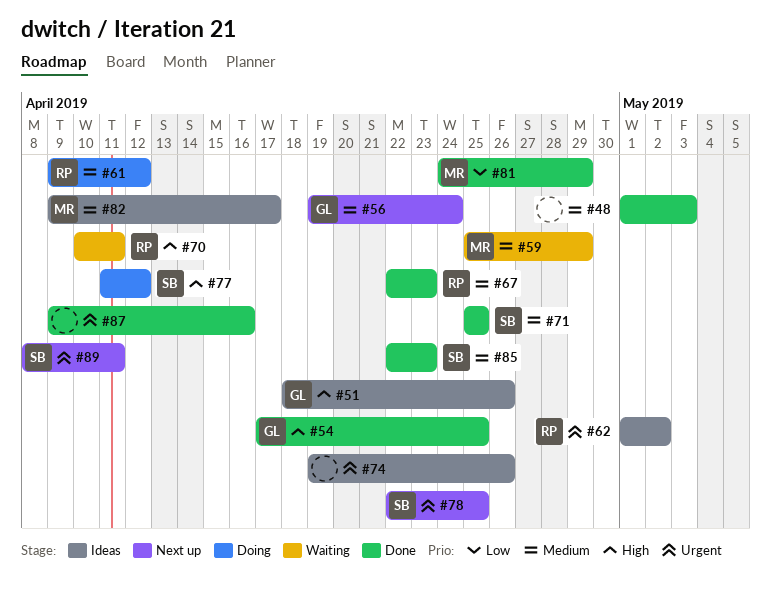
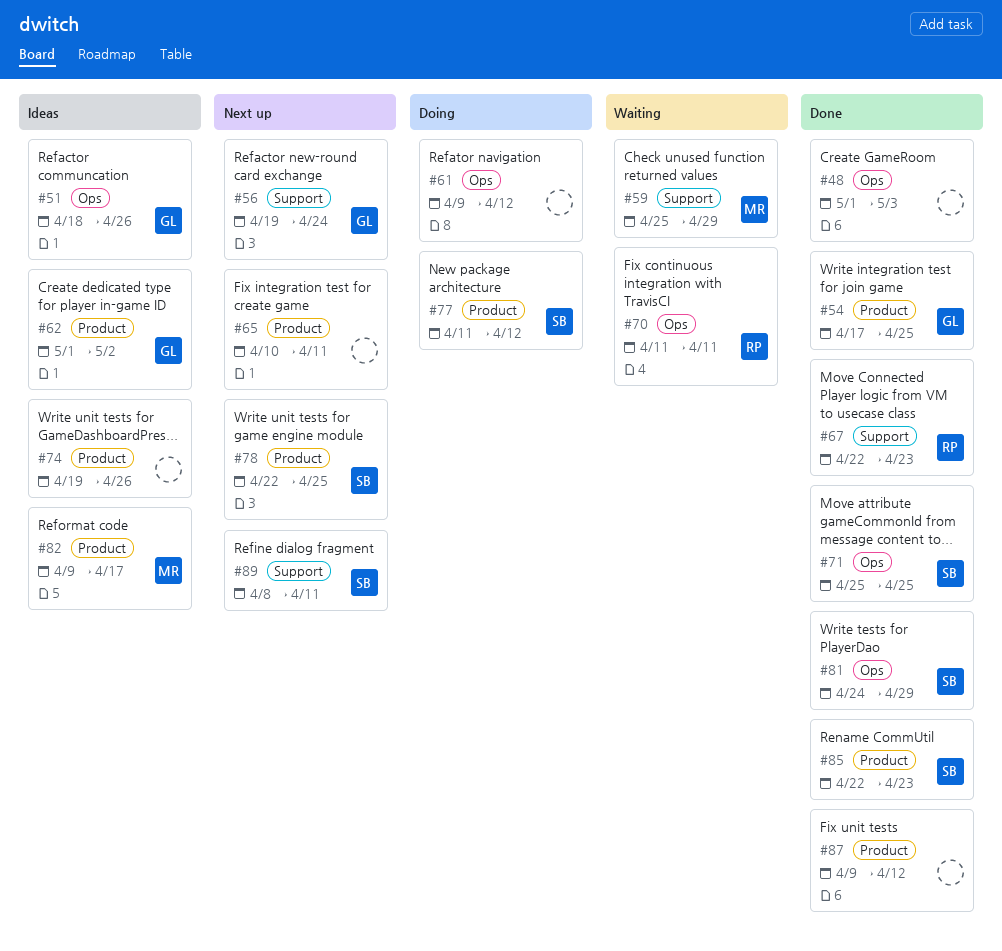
#61, owner: RP -> none
#62, owner: RP -> GL
#65: none -> present
#70, start: Apr 10 -> Apr 11
#81, owner: MR -> SB
#87, due: Apr 16 -> Apr 12

